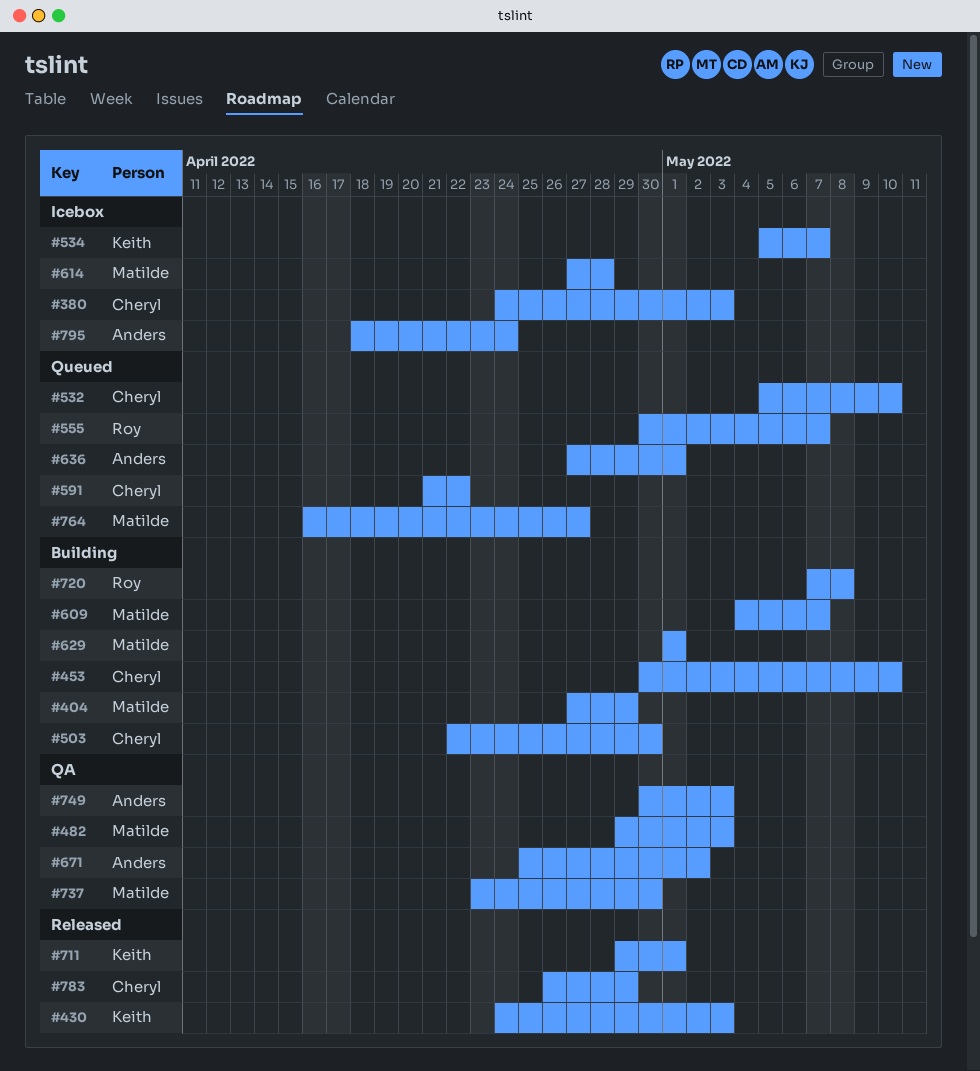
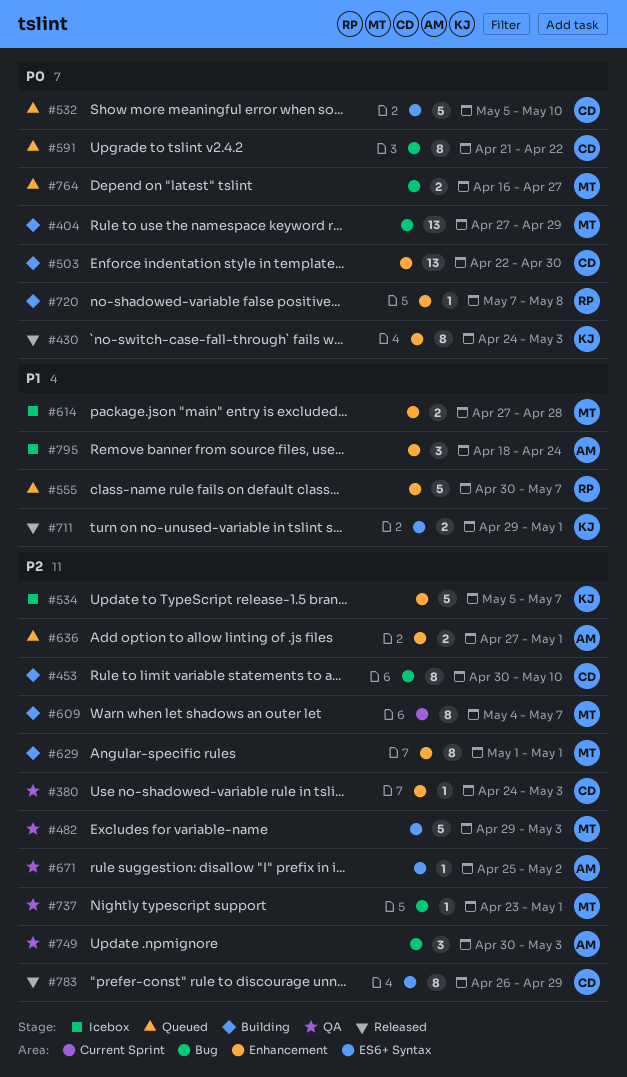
#380, status: Icebox -> QA
#737, due: Apr 30 -> May 1

